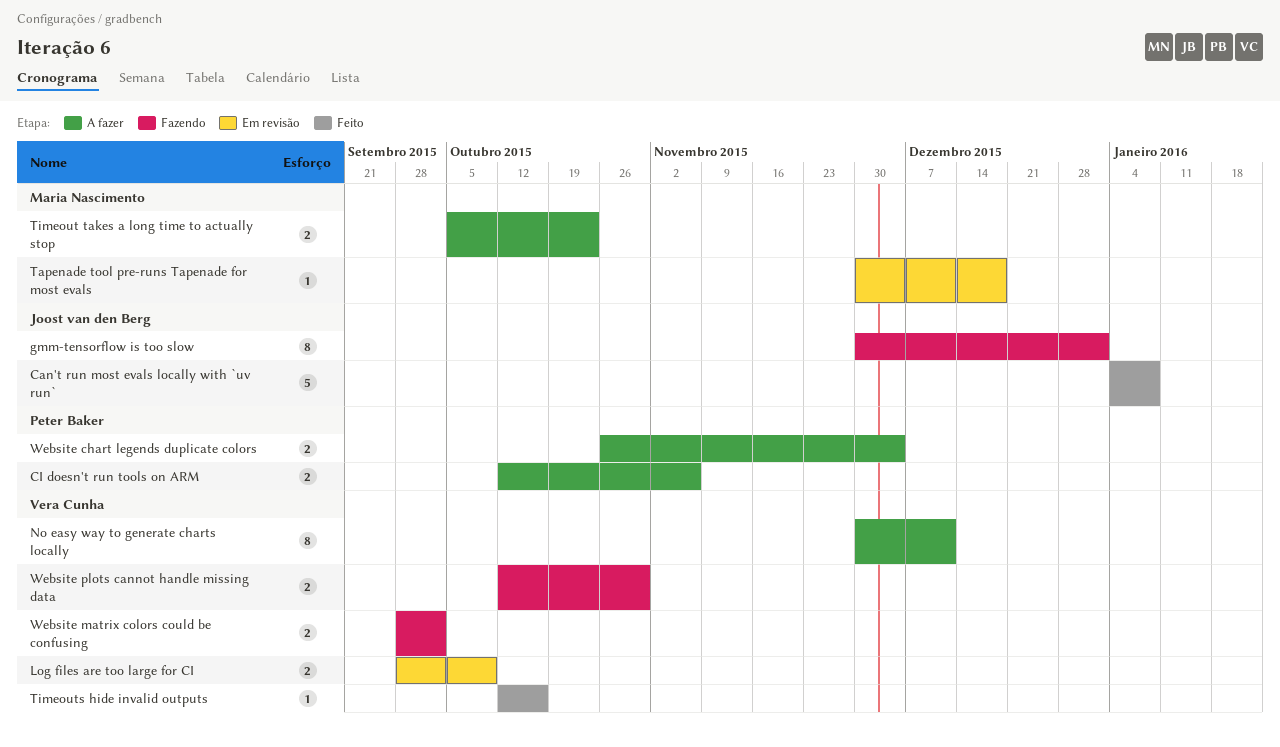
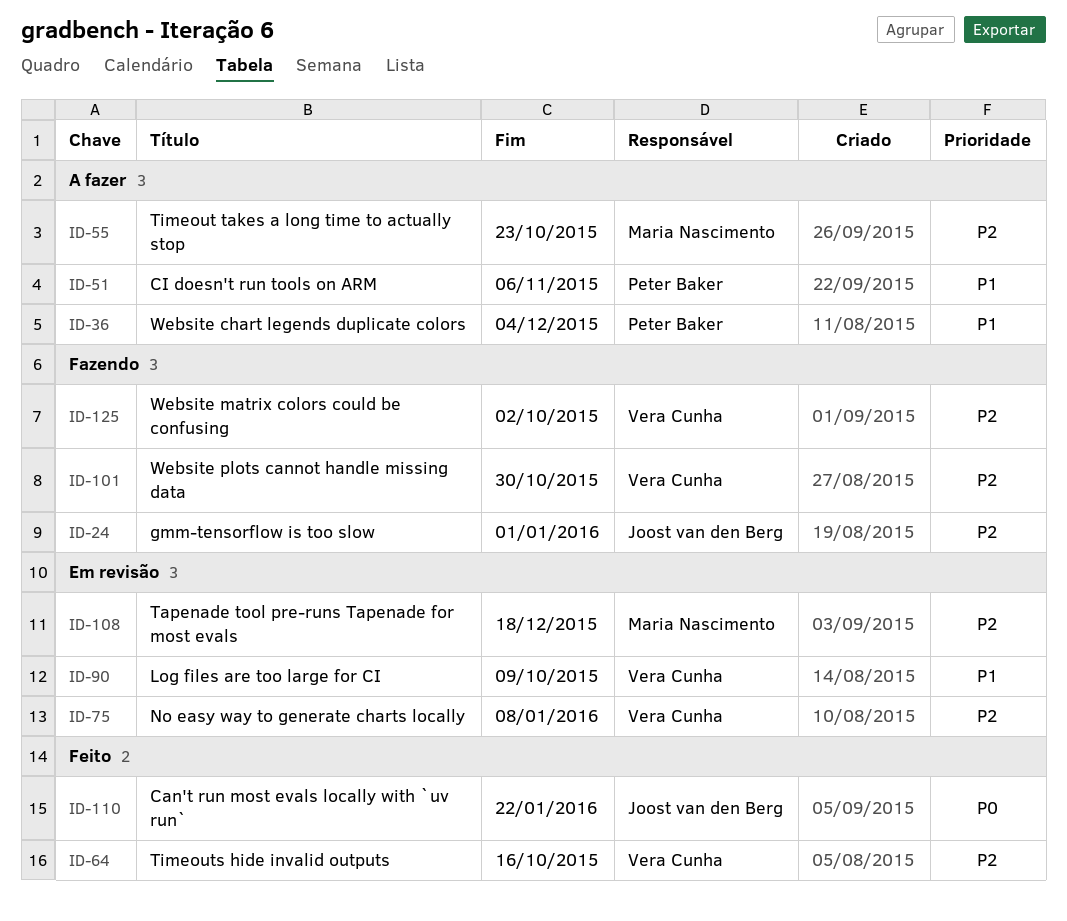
Can't run most evals locally with `uv run`, due: Jan 8 -> Jan 22
No easy way to generate charts locally, status: A fazer -> Em revisão
No easy way to generate charts locally, due: Dec 11 -> Jan 8

